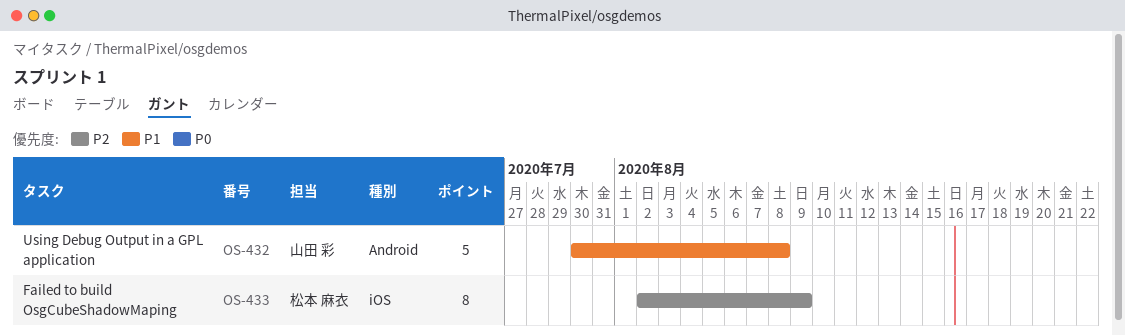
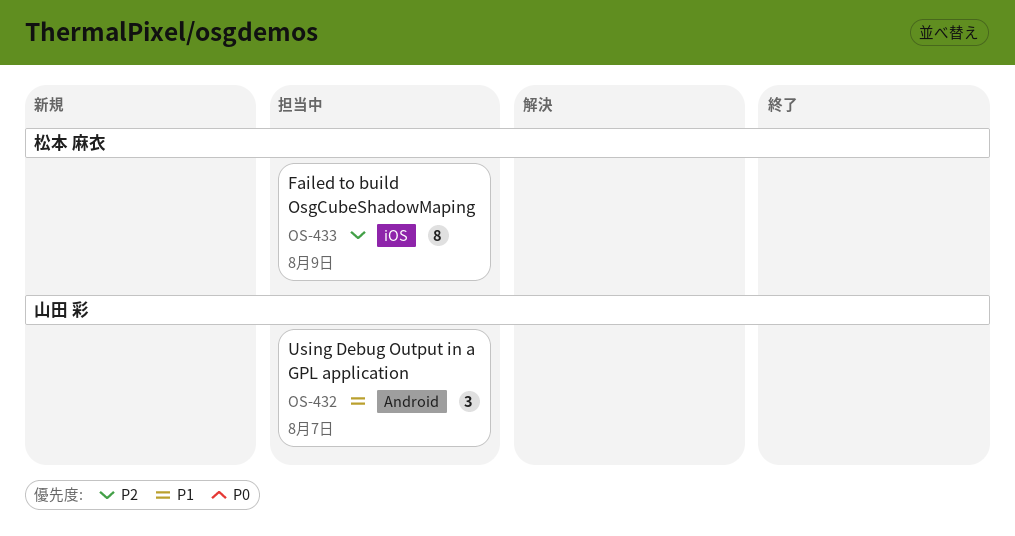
OS-432, estimate: 5 -> 3
OS-432, due: Aug 8 -> Aug 7

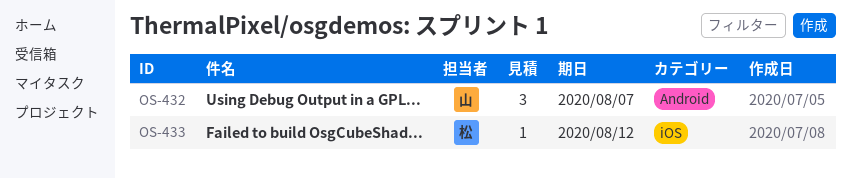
OS-433, estimate: 8 -> 1
OS-433, due: Aug 9 -> Aug 12

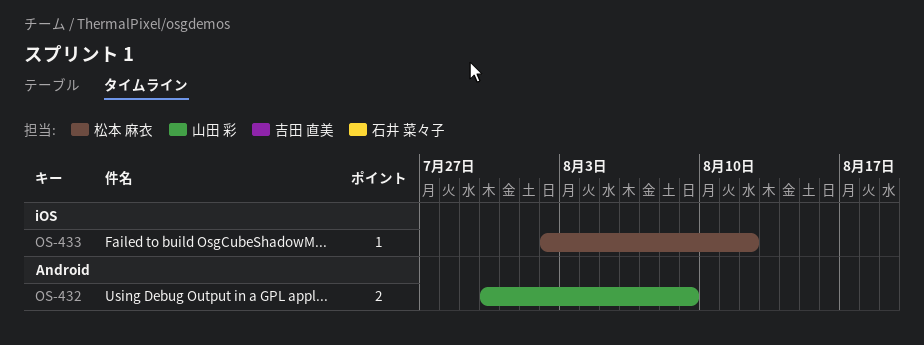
OS-432, estimate: 3 -> 2
OS-432, due: Aug 7 -> Aug 9

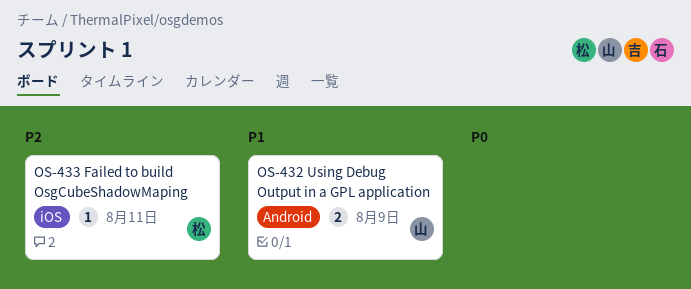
OS-433, due: Aug 12 -> Aug 11

